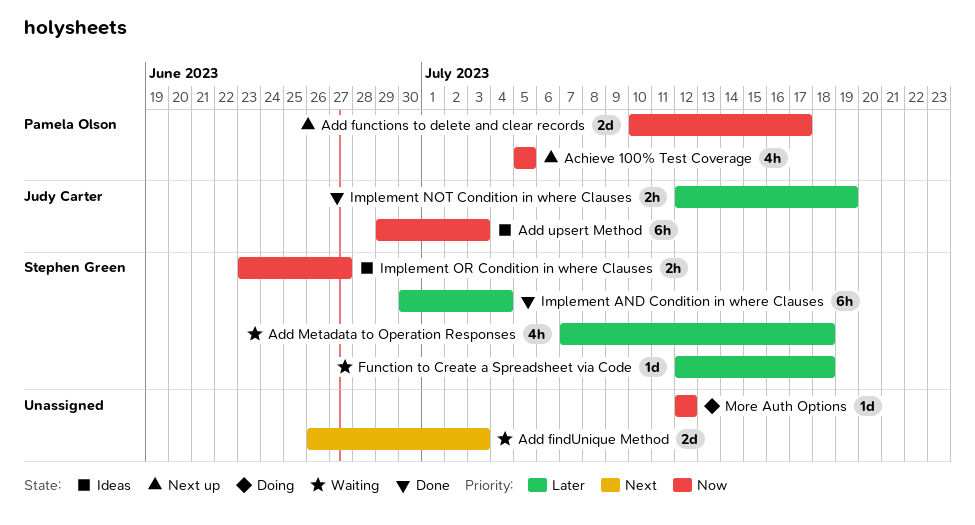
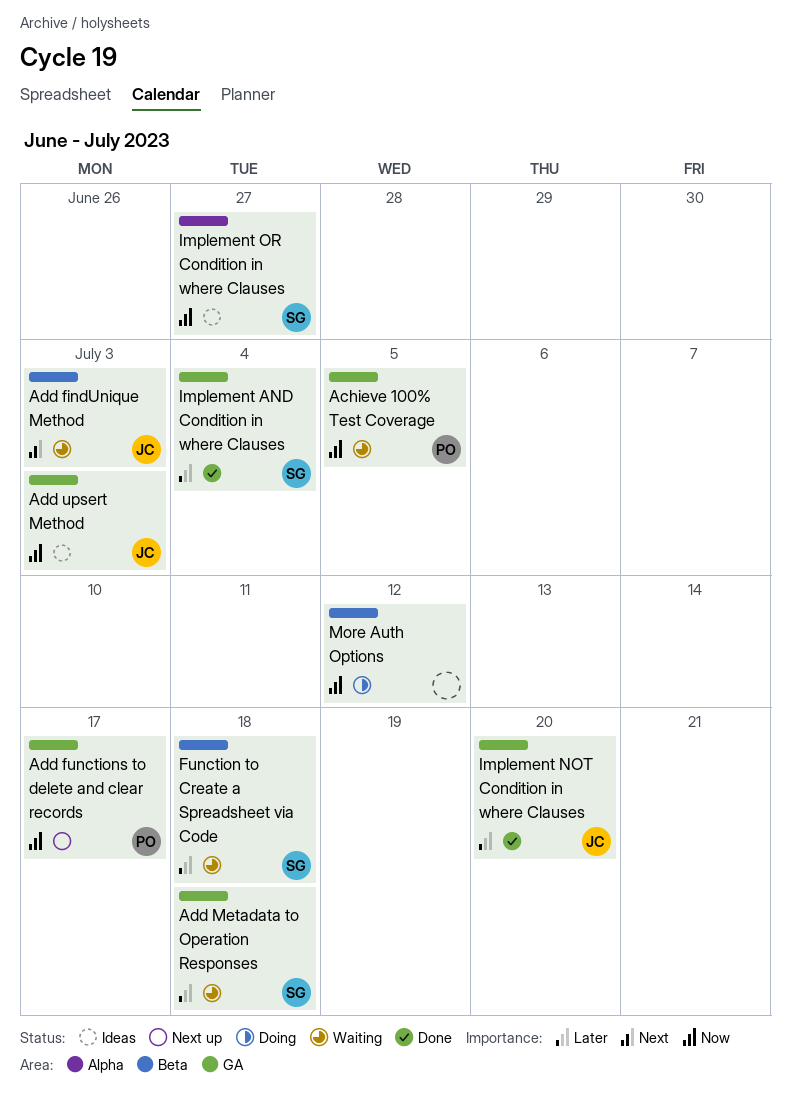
Achieve 100% Test Coverage, status: Next up -> Waiting
Add findUnique Method, owner: none -> Judy Carter
Implement NOT Condition in where Clauses, due: Jul 19 -> Jul 20

